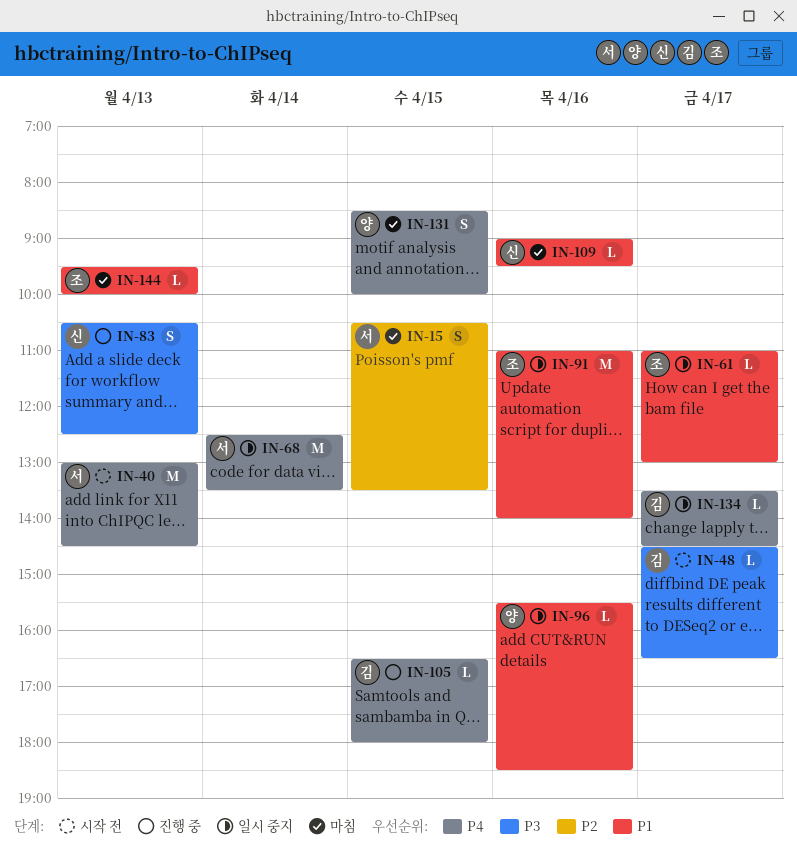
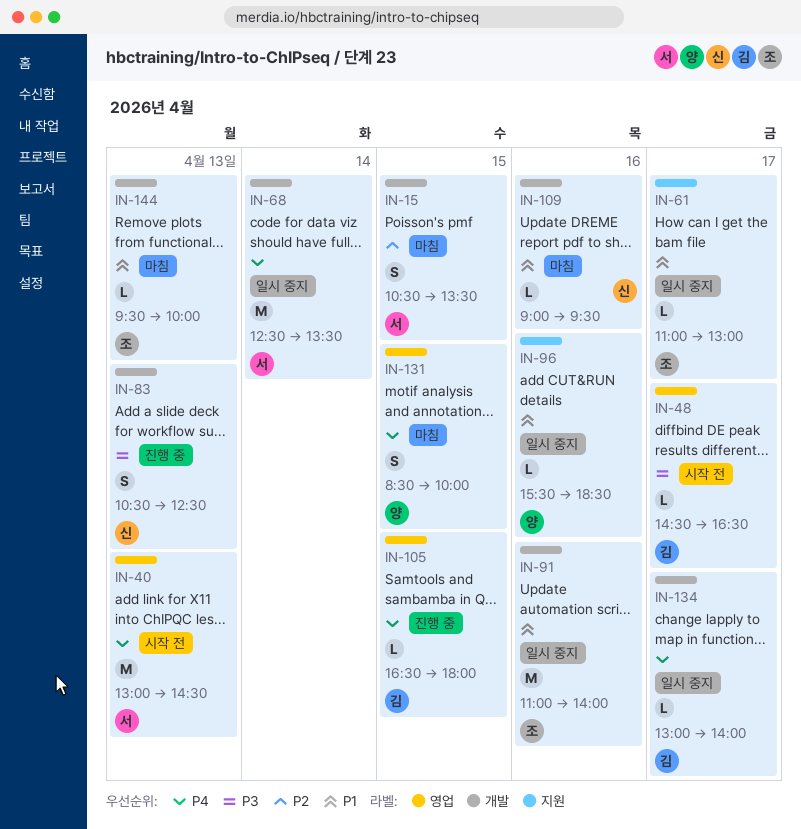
IN-134, begins: 13:30 -> 13:00
IN-134, ends: 14:30 -> 14:00

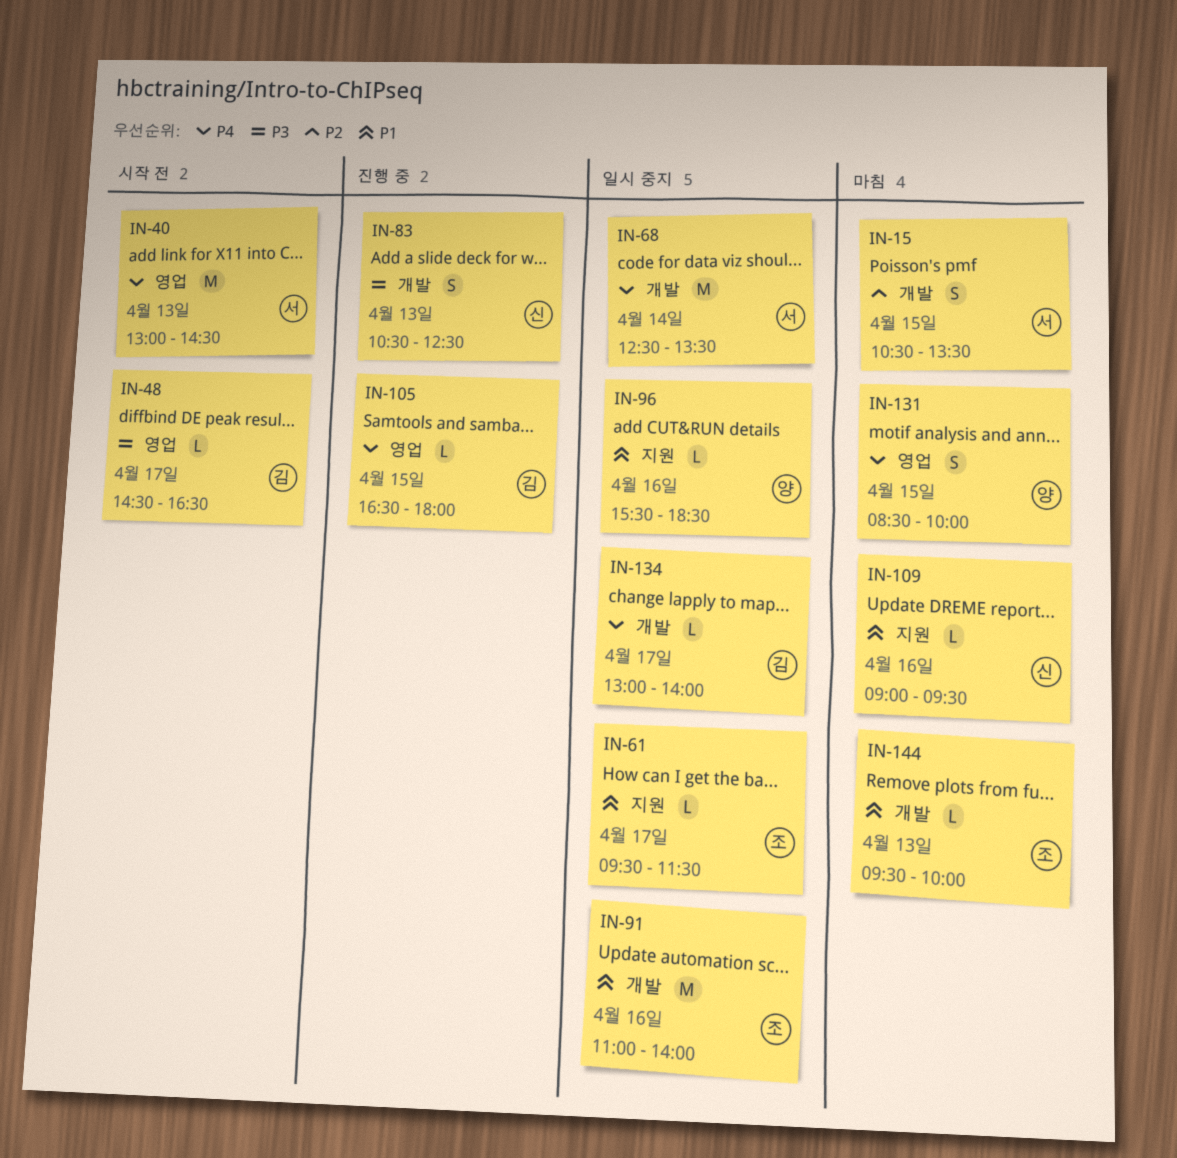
IN-61, begins: 11:00 -> 09:30
IN-61, ends: 13:00 -> 11:30
IN-109, label: 개발 -> 지원

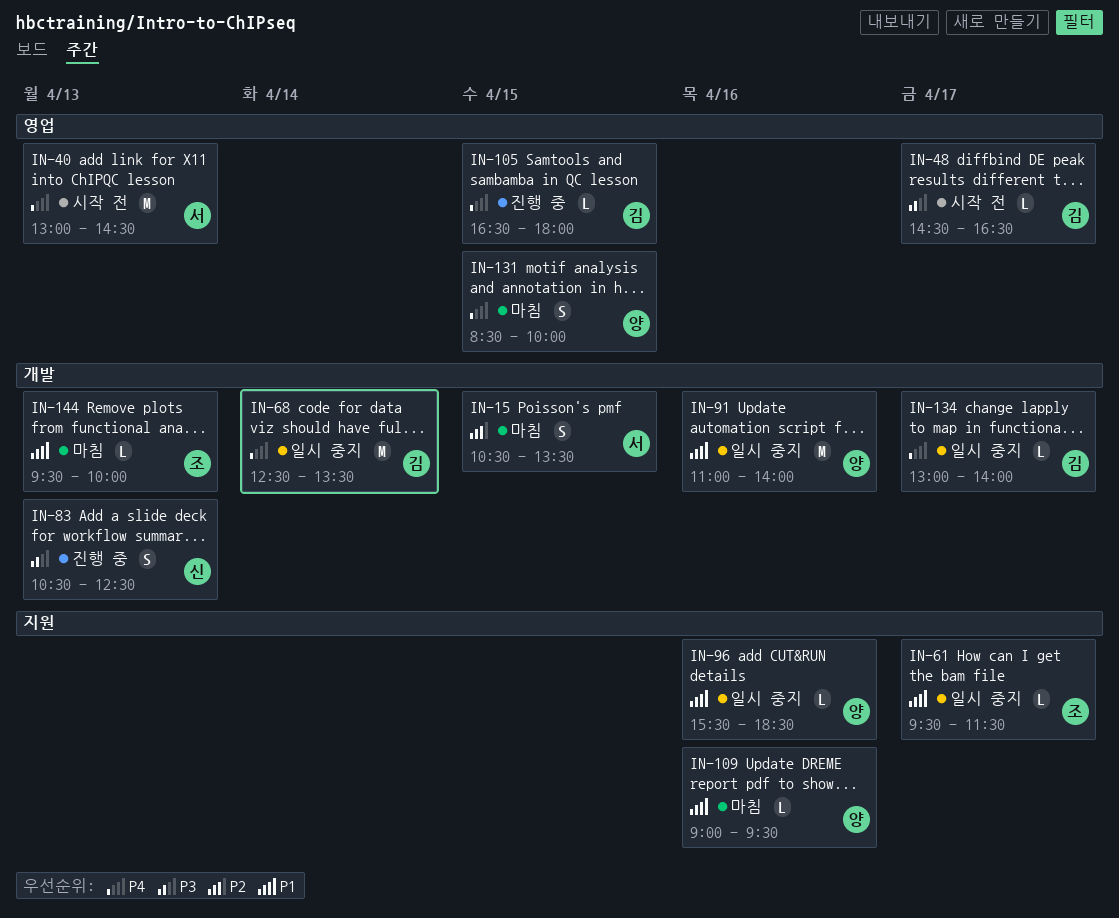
IN-68, owner: 서 -> 김
IN-91, owner: 조 -> 양
IN-109, owner: 신 -> 양

